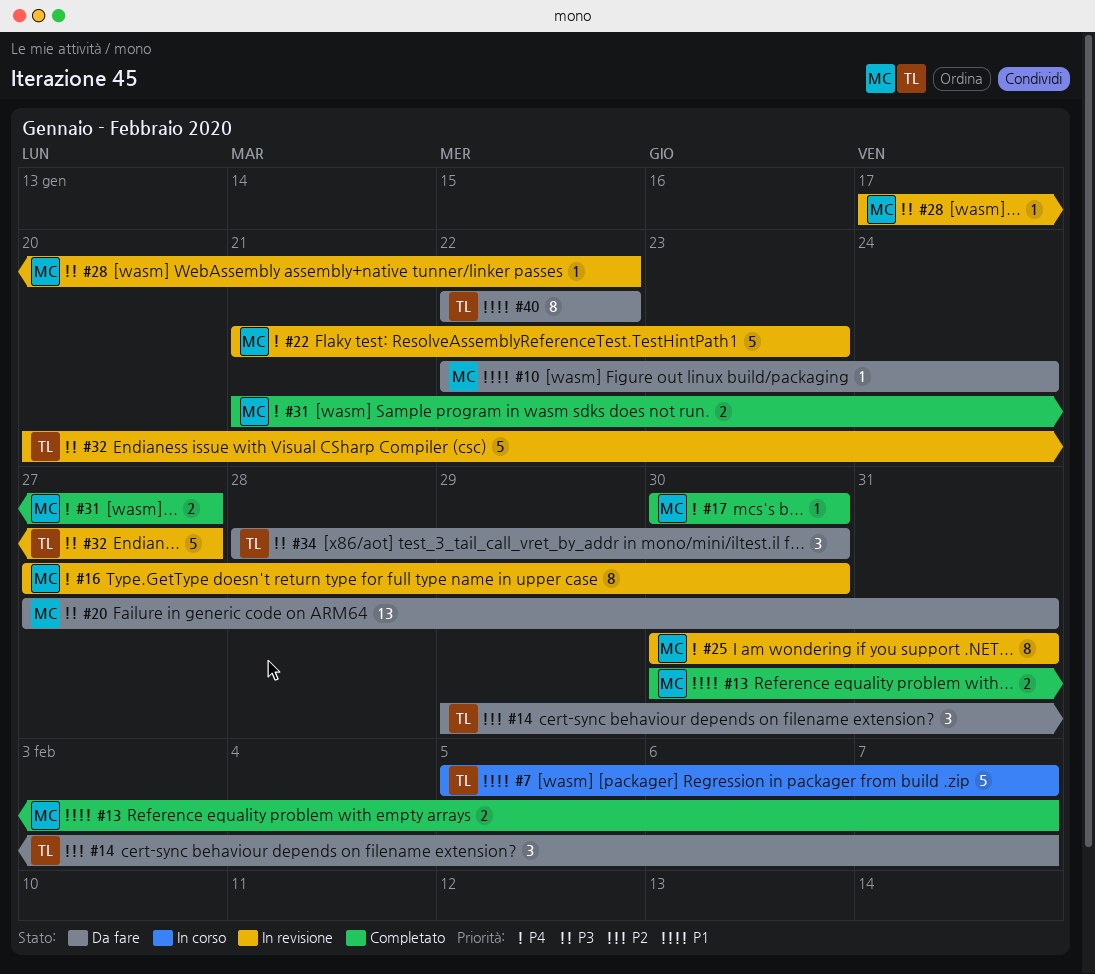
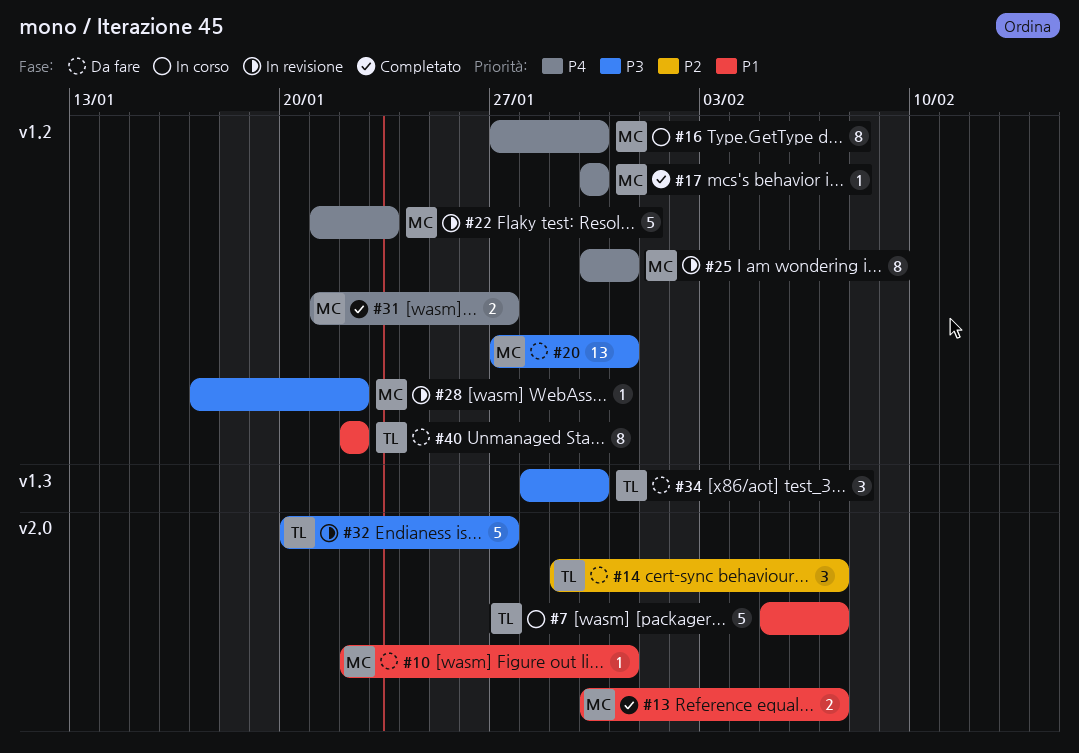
#10, due: Jan 24 -> Jan 31
#16, status: In revisione -> In corso

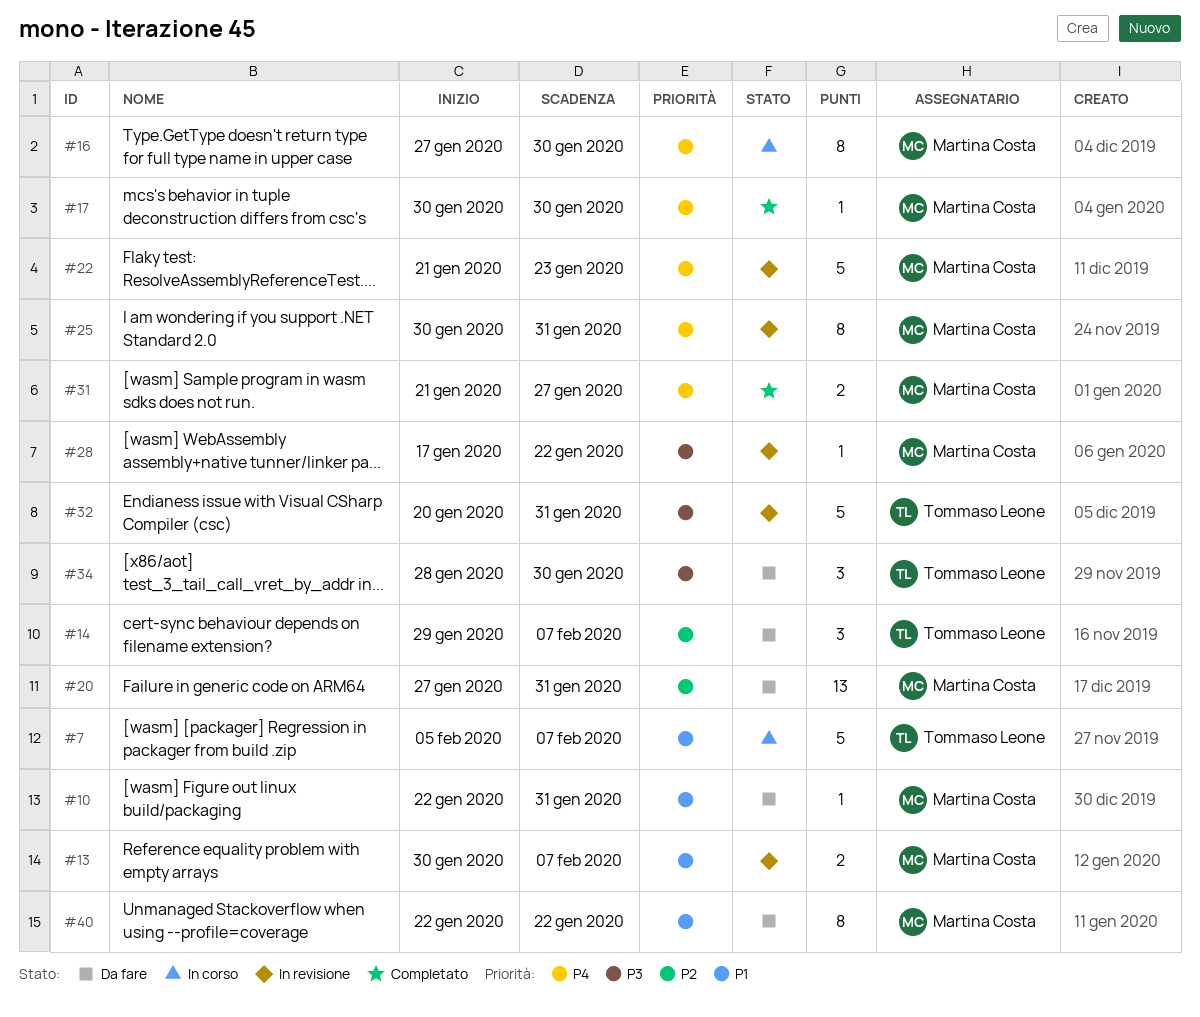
#13, status: Completato -> In revisione
#20, priority: P3 -> P2
#32, due: Jan 27 -> Jan 31
#40, owner: Tommaso Leone -> Martina Costa

